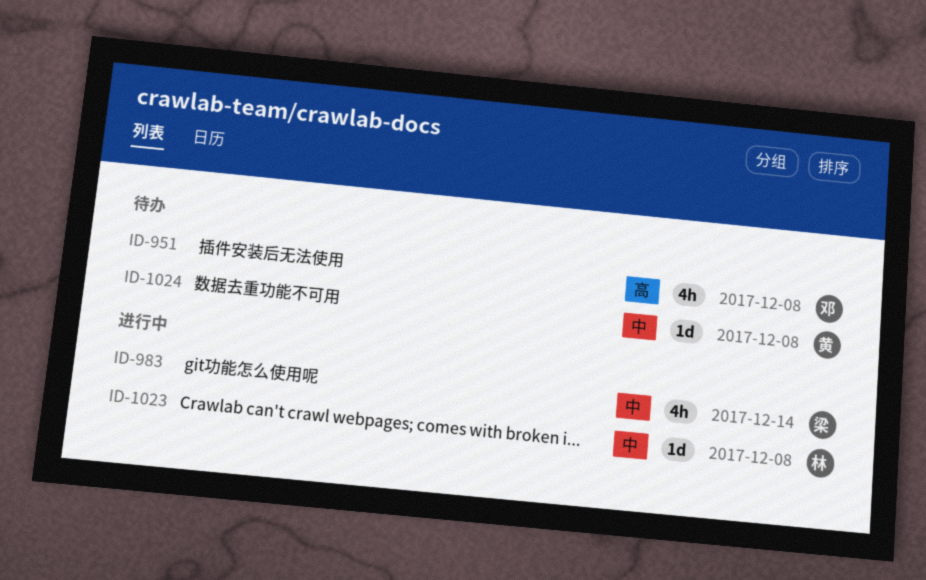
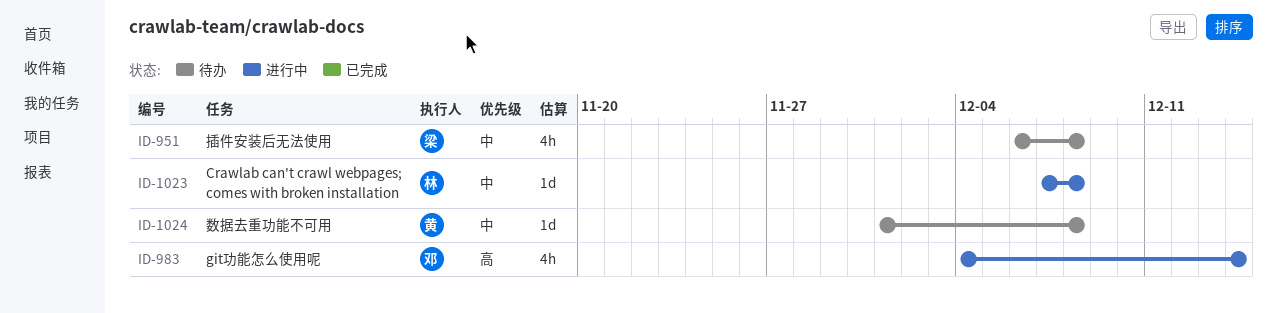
ID-951, owner: 邓 -> 梁
ID-951, priority: 高 -> 中
ID-983, owner: 梁 -> 邓
ID-983, priority: 中 -> 高

